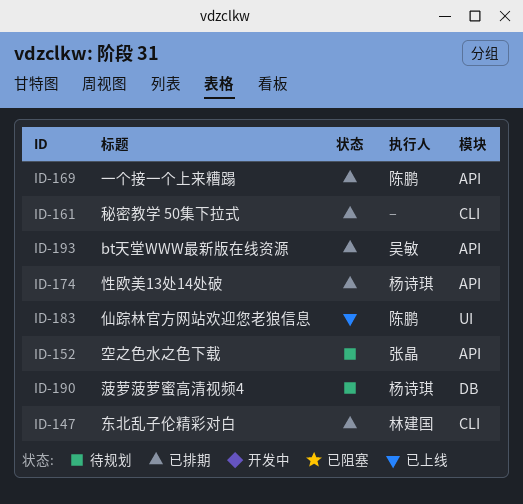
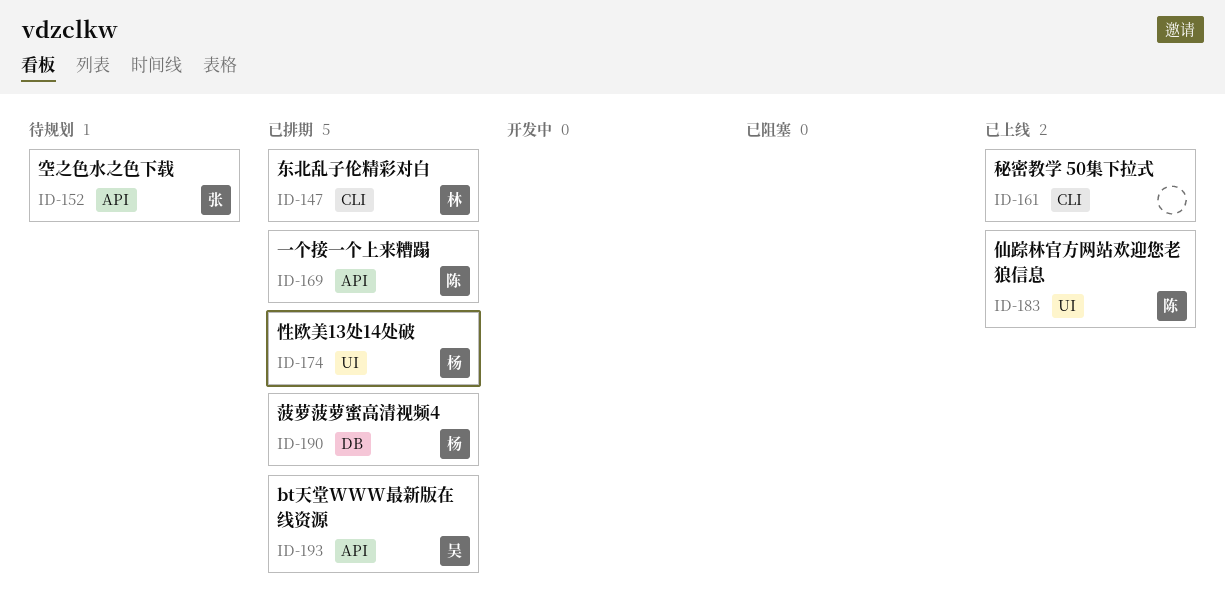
ID-161, status: 已排期 -> 已上线
ID-174, label: API -> UI
ID-190, status: 待规划 -> 已排期

